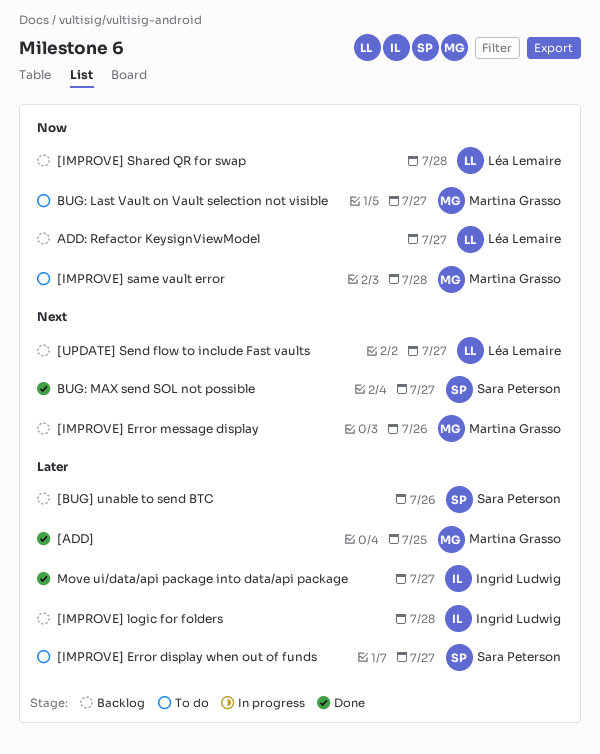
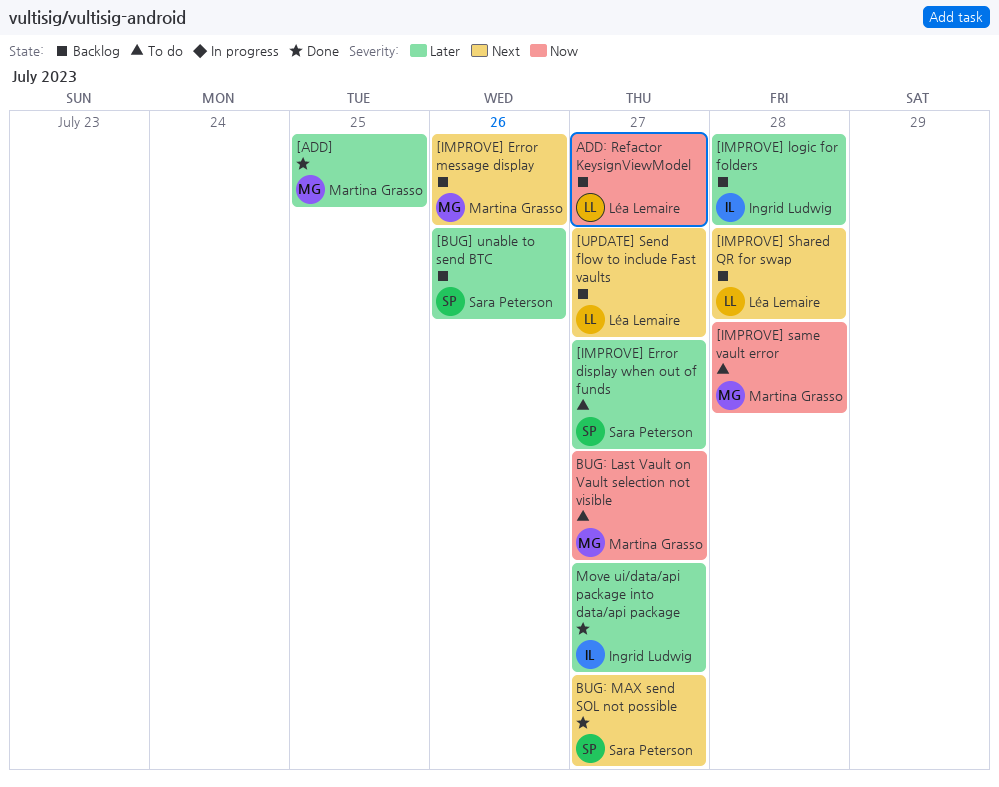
[IMPROVE] Shared QR for swap, priority: Now -> Next

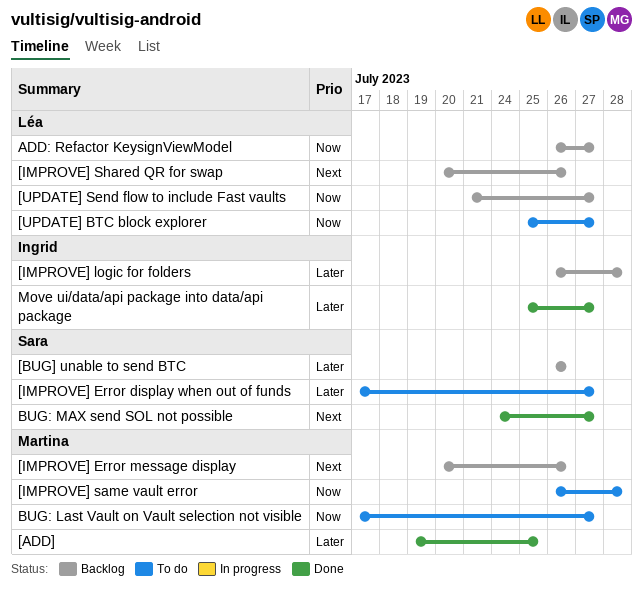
[IMPROVE] Shared QR for swap, due: Jul 28 -> Jul 26
[UPDATE] BTC block explorer: none -> present
[UPDATE] Send flow to include Fast vaults, priority: Next -> Now

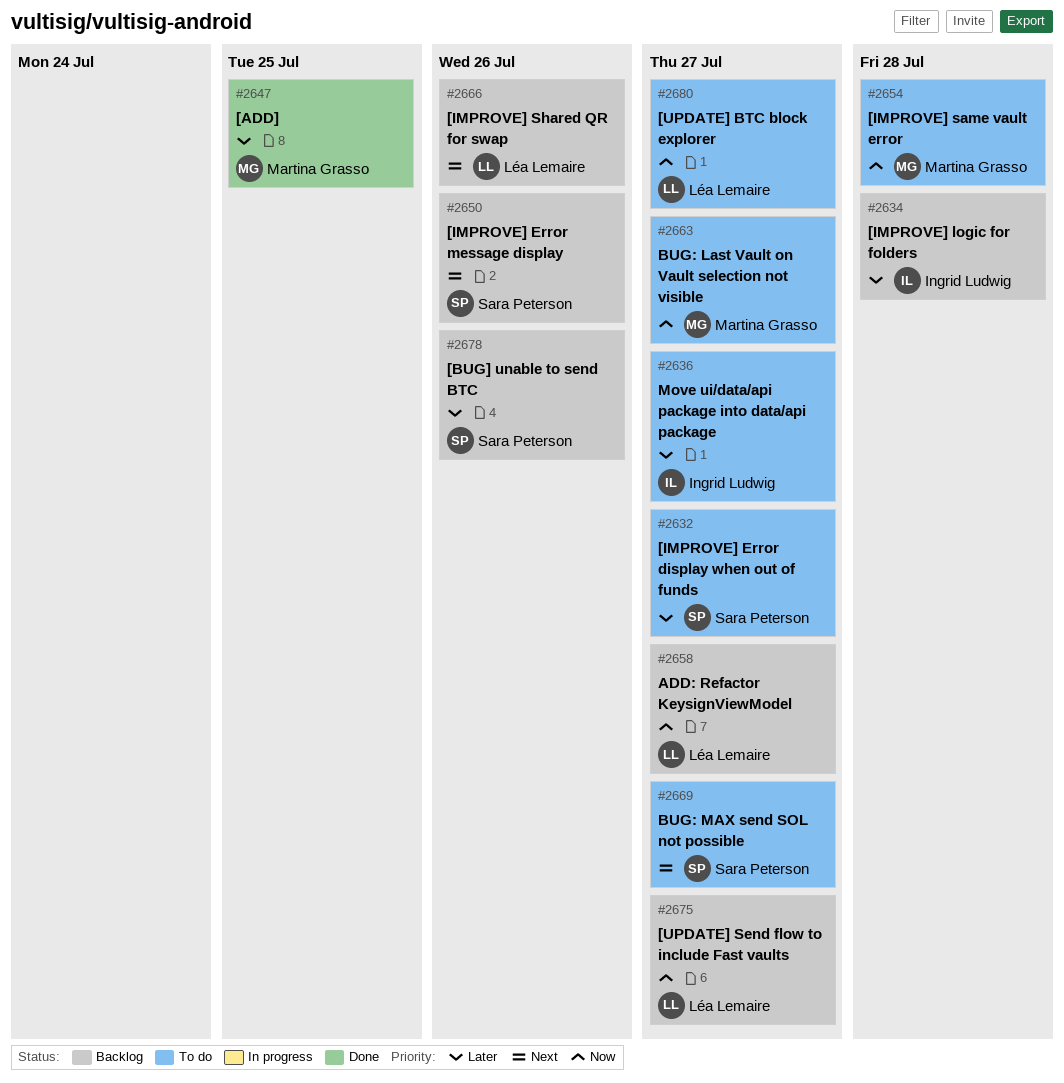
[IMPROVE] Error message display, owner: Martina Grasso -> Sara Peterson
BUG: MAX send SOL not possible, status: Done -> To do
Move ui/data/api package into data/api package, status: Done -> To do

